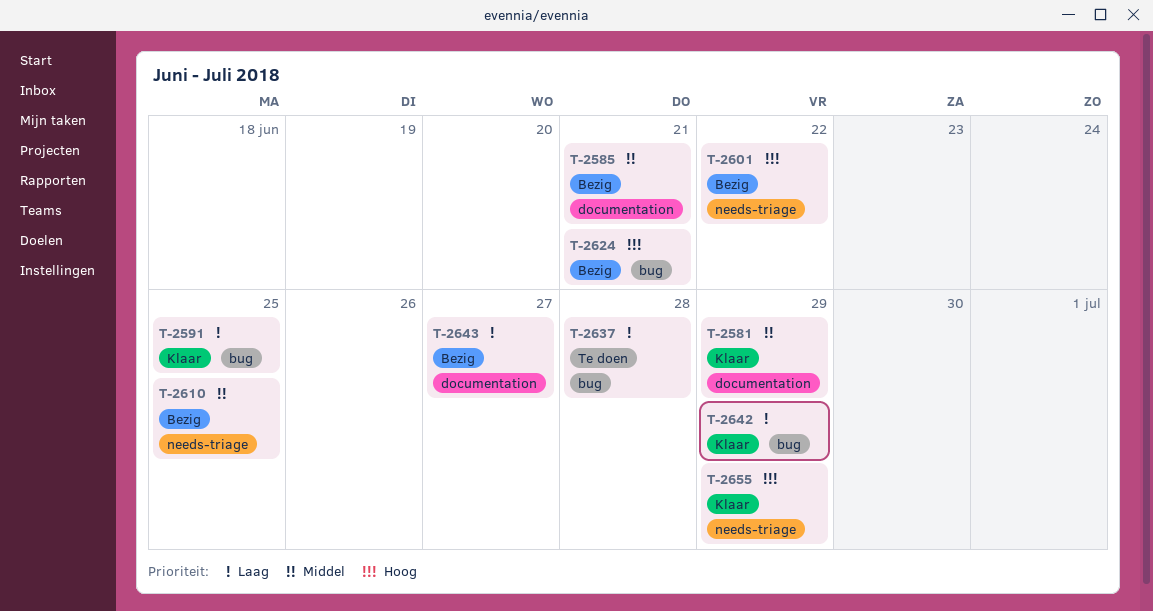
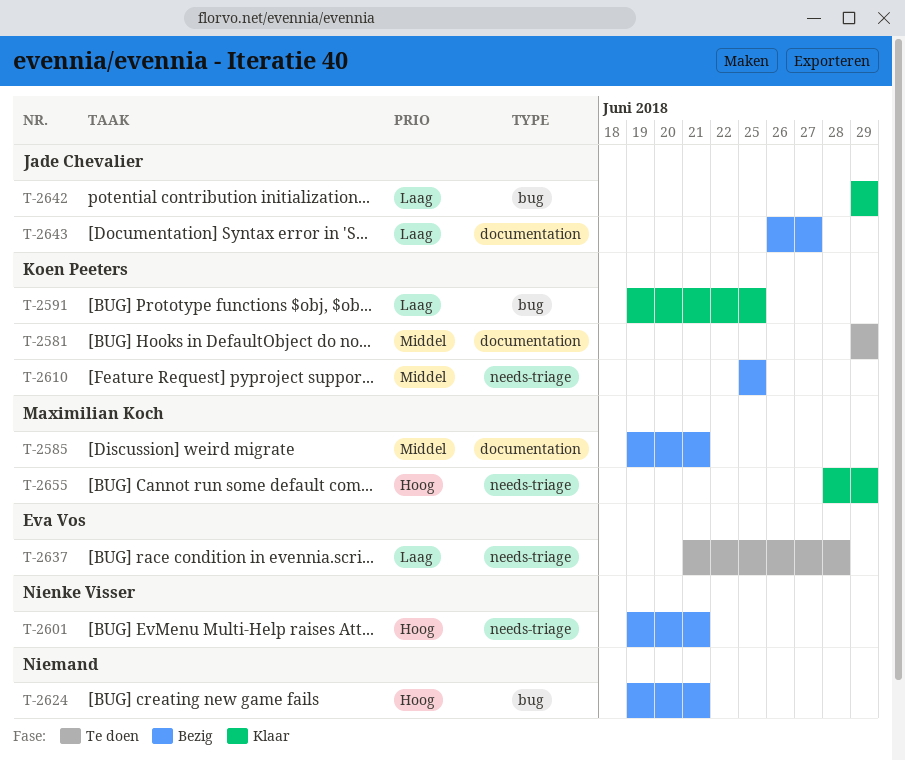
T-2581, status: Klaar -> Te doen
T-2601, due: Jun 22 -> Jun 21
T-2637, label: bug -> needs-triage

